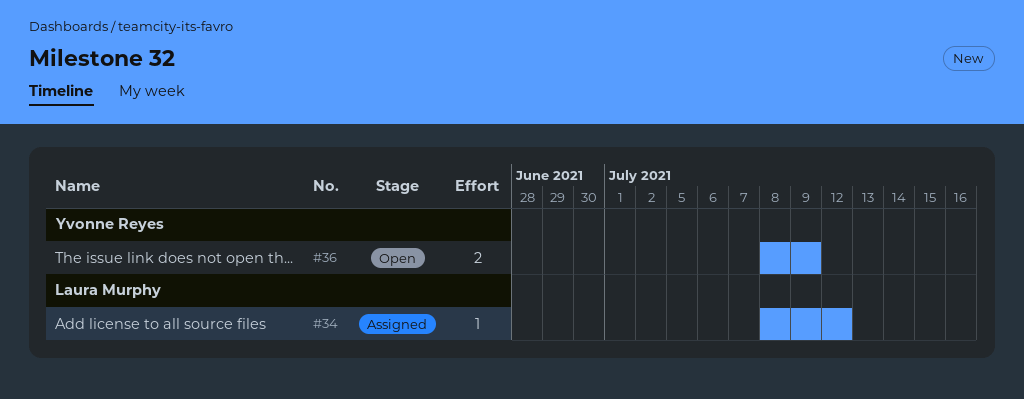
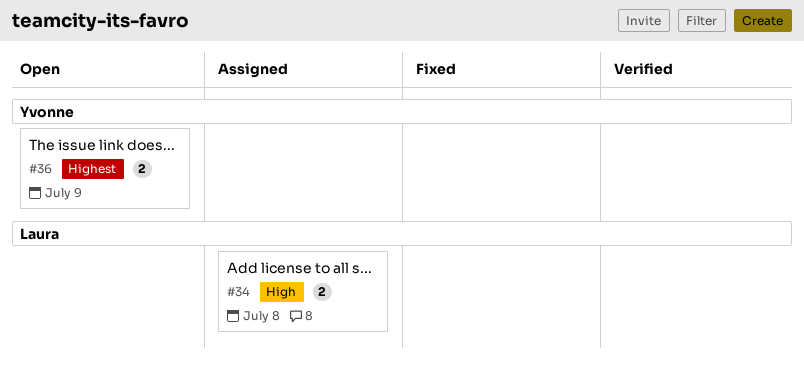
#34, estimate: 1 -> 2
#34, due: Jul 12 -> Jul 8

